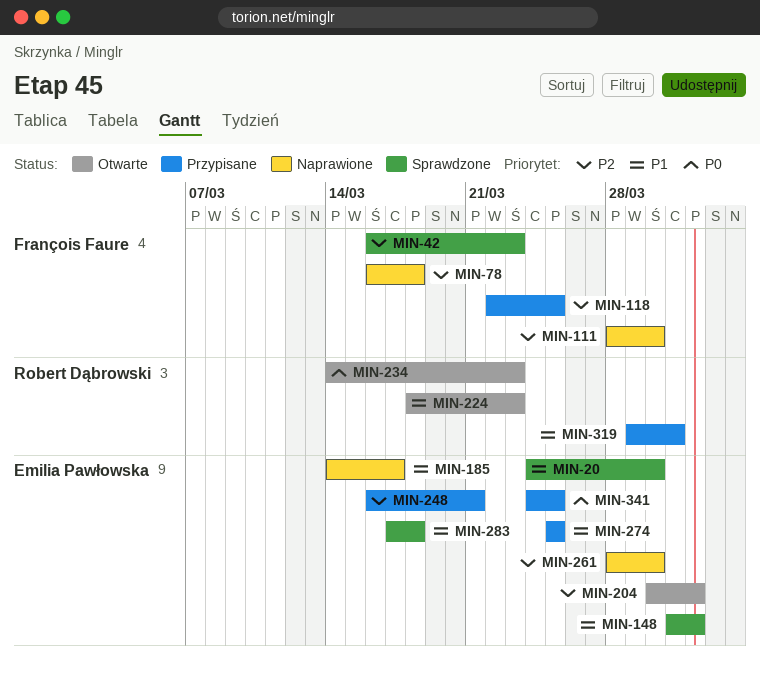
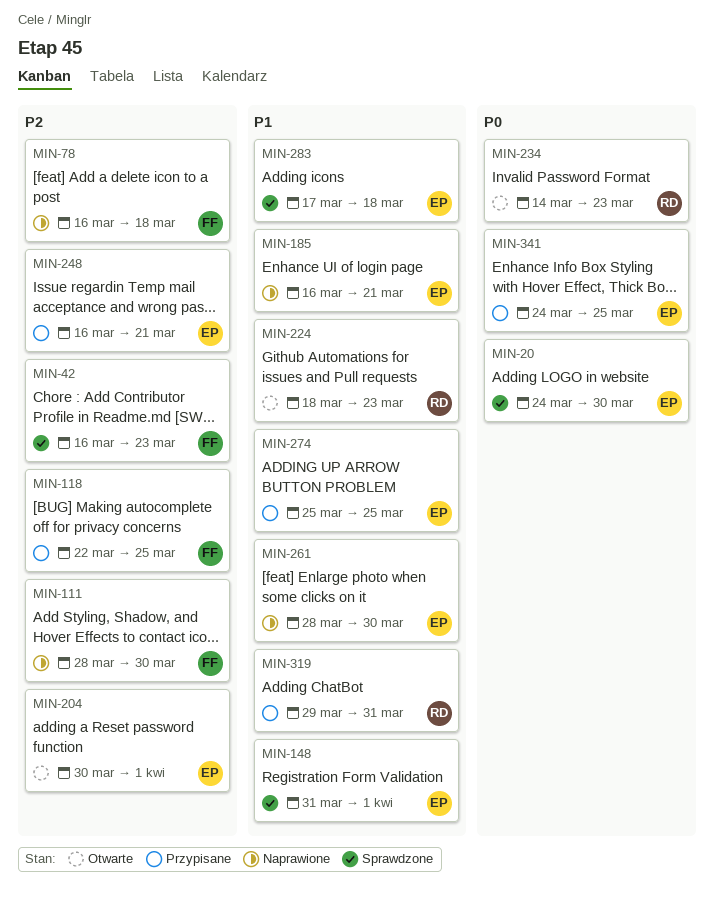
MIN-20, priority: P1 -> P0
MIN-185, start: Mar 14 -> Mar 16
MIN-185, due: Mar 17 -> Mar 21
MIN-261, priority: P2 -> P1

